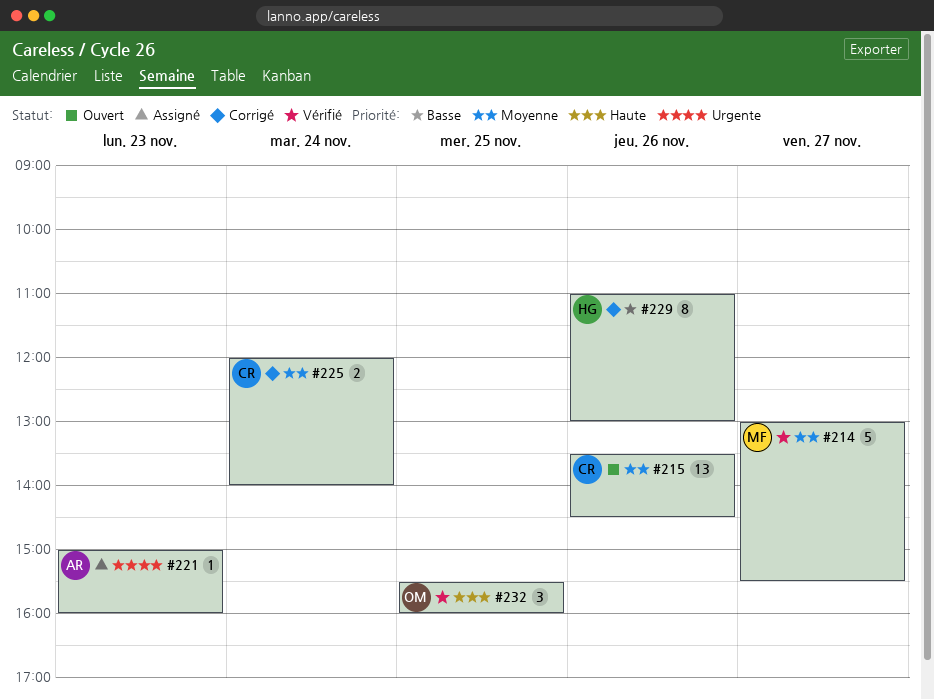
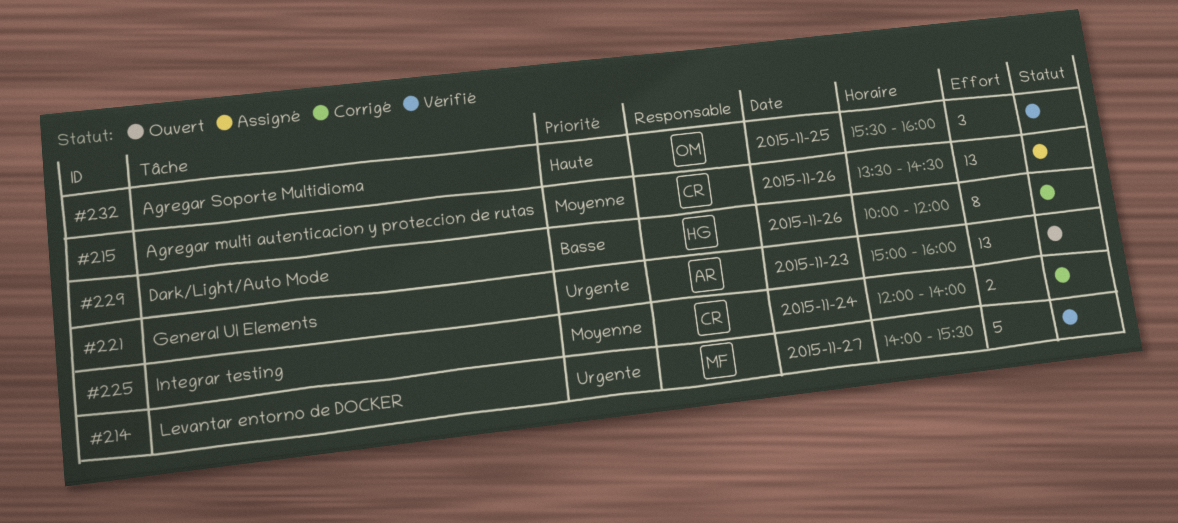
#214, priority: Moyenne -> Urgente
#214, begins: 13:00 -> 14:00
#215, status: Ouvert -> Assigné
#221, status: Assigné -> Ouvert
#221, estimate: 1 -> 13
#229, begins: 11:00 -> 10:00
#229, ends: 13:00 -> 12:00

